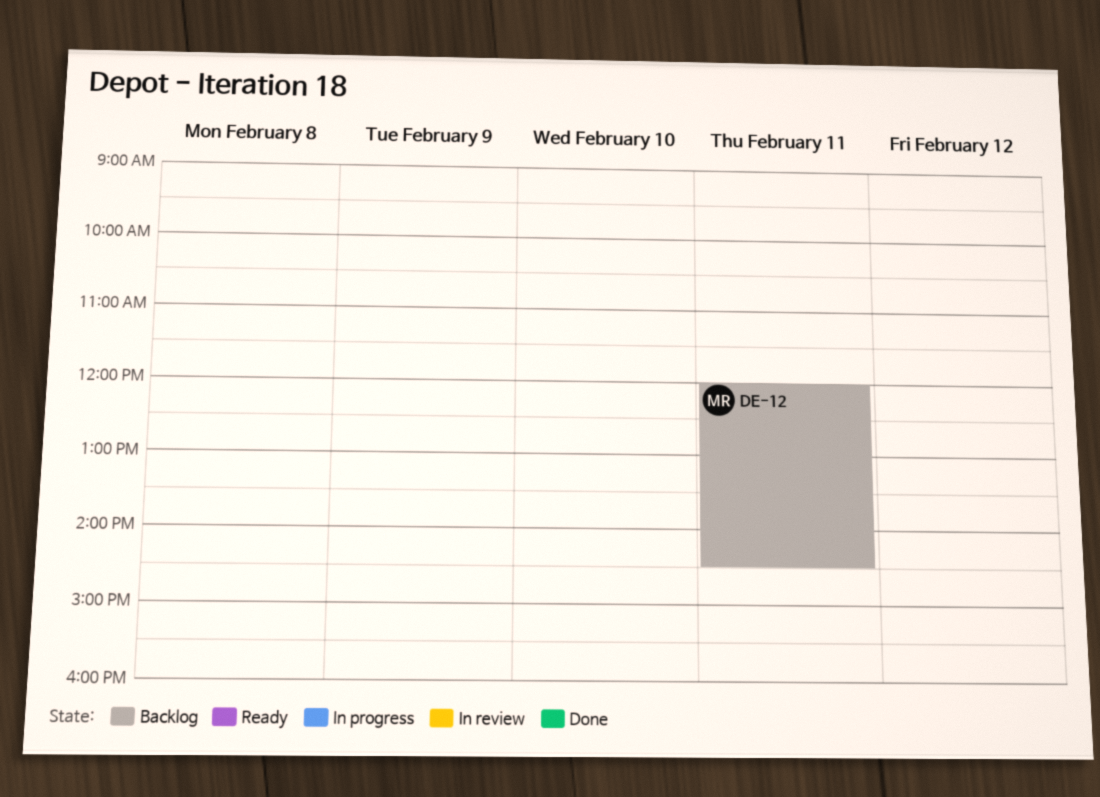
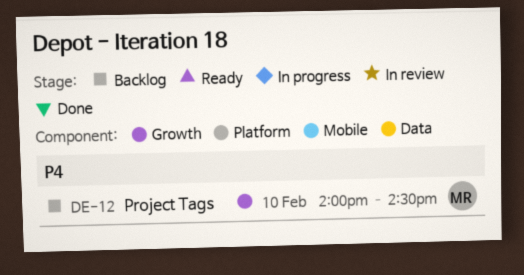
DE-12, day: Feb 11 -> Feb 10
DE-12, begins: 12:00 -> 14:00

